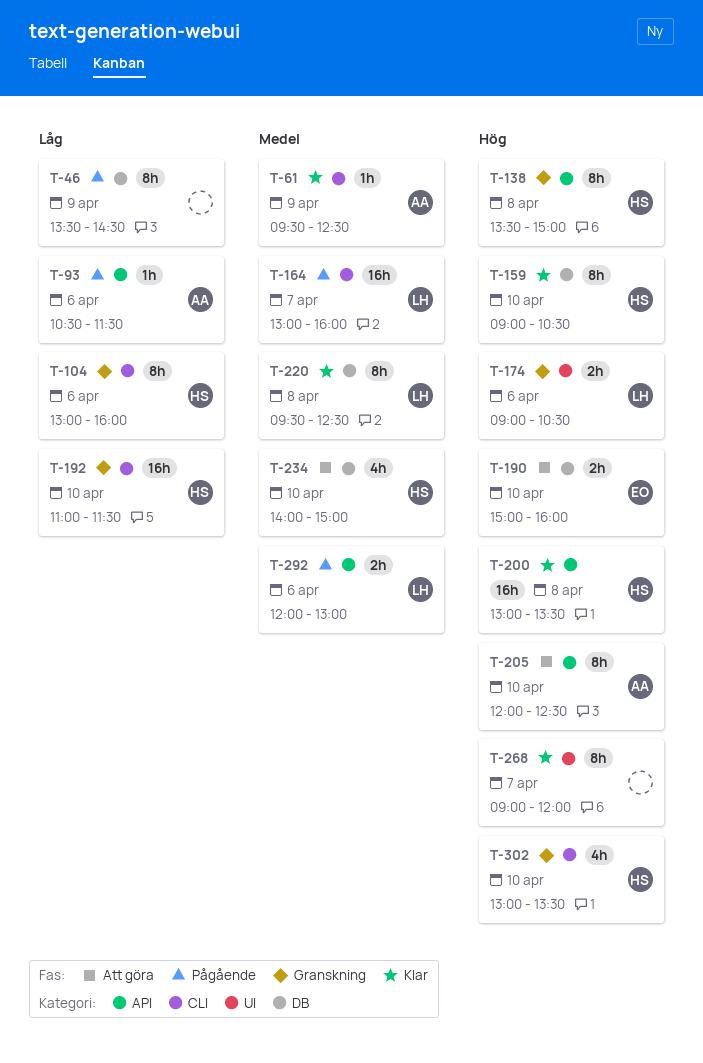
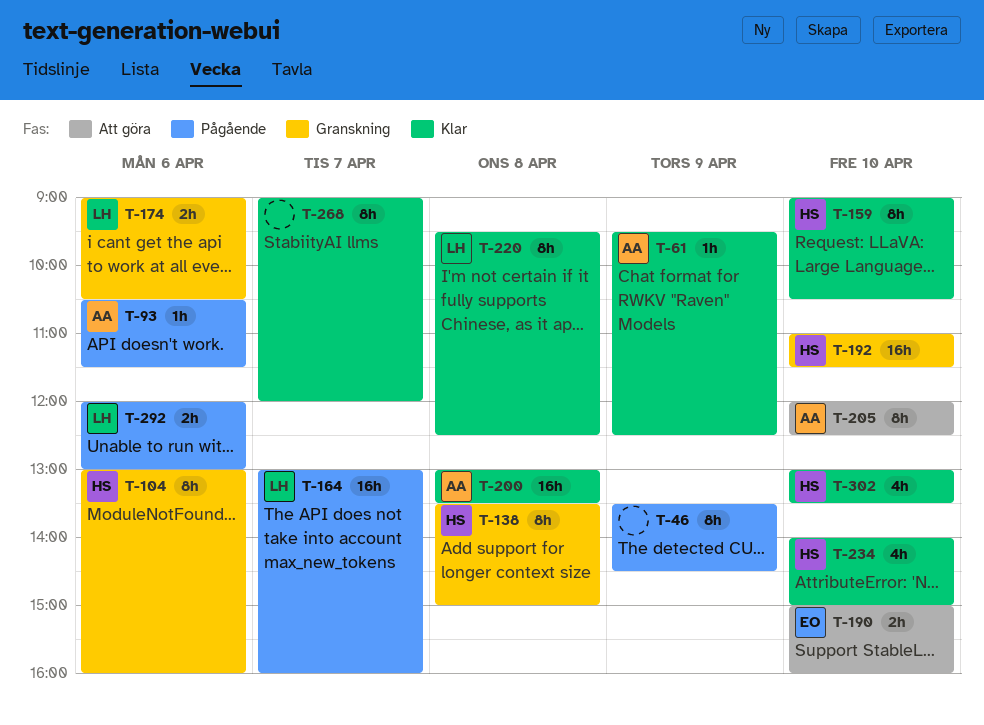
T-200, owner: HS -> AA
T-234, status: Att göra -> Klar
T-302, status: Granskning -> Klar

